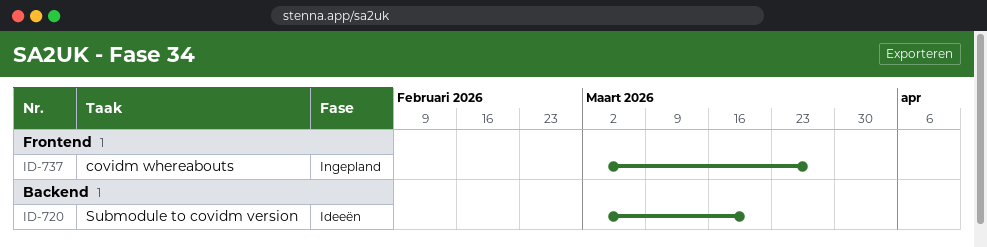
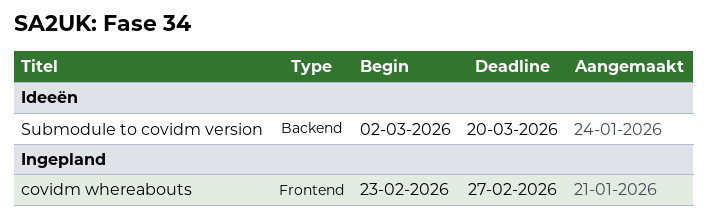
covidm whereabouts, start: Mar 2 -> Feb 23
covidm whereabouts, due: Mar 27 -> Feb 27

